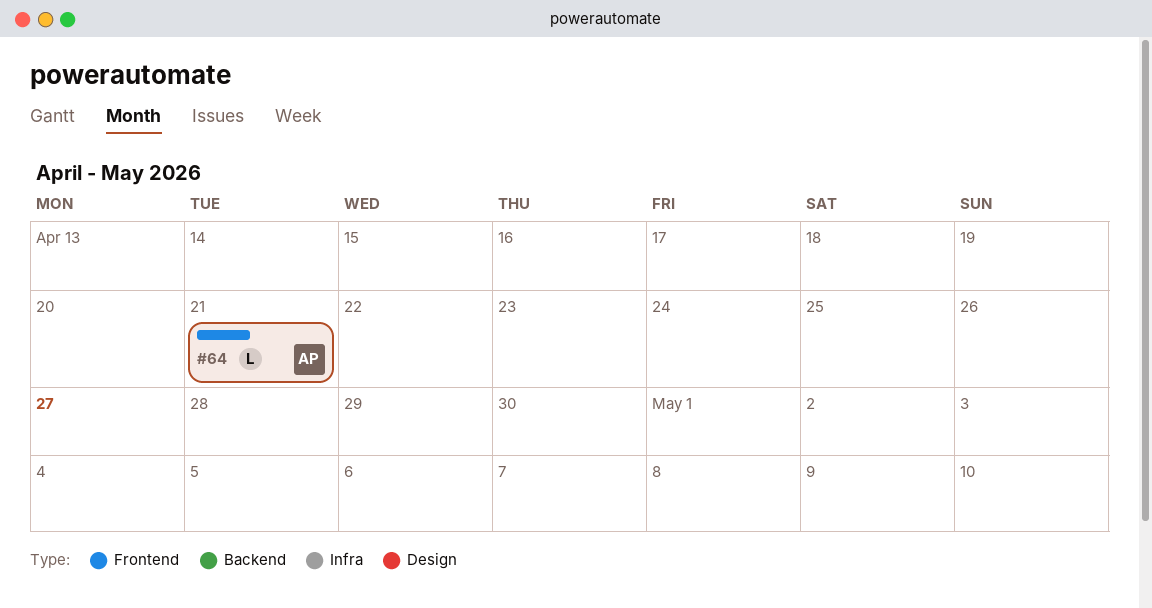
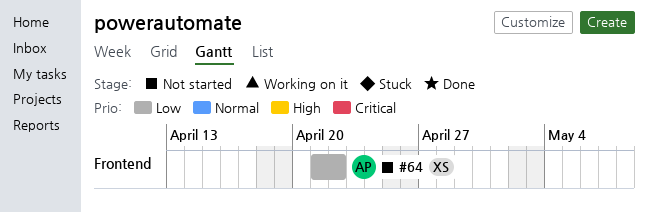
#64, estimate: L -> XS
#64, due: Apr 21 -> Apr 22

